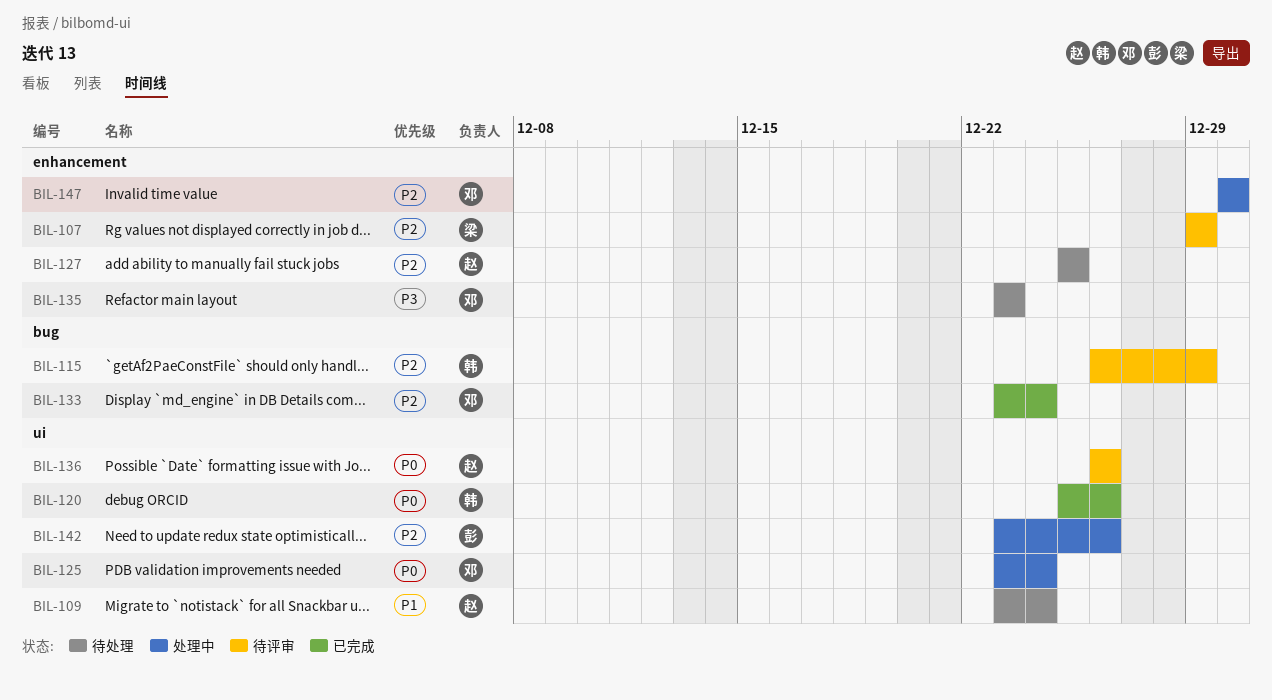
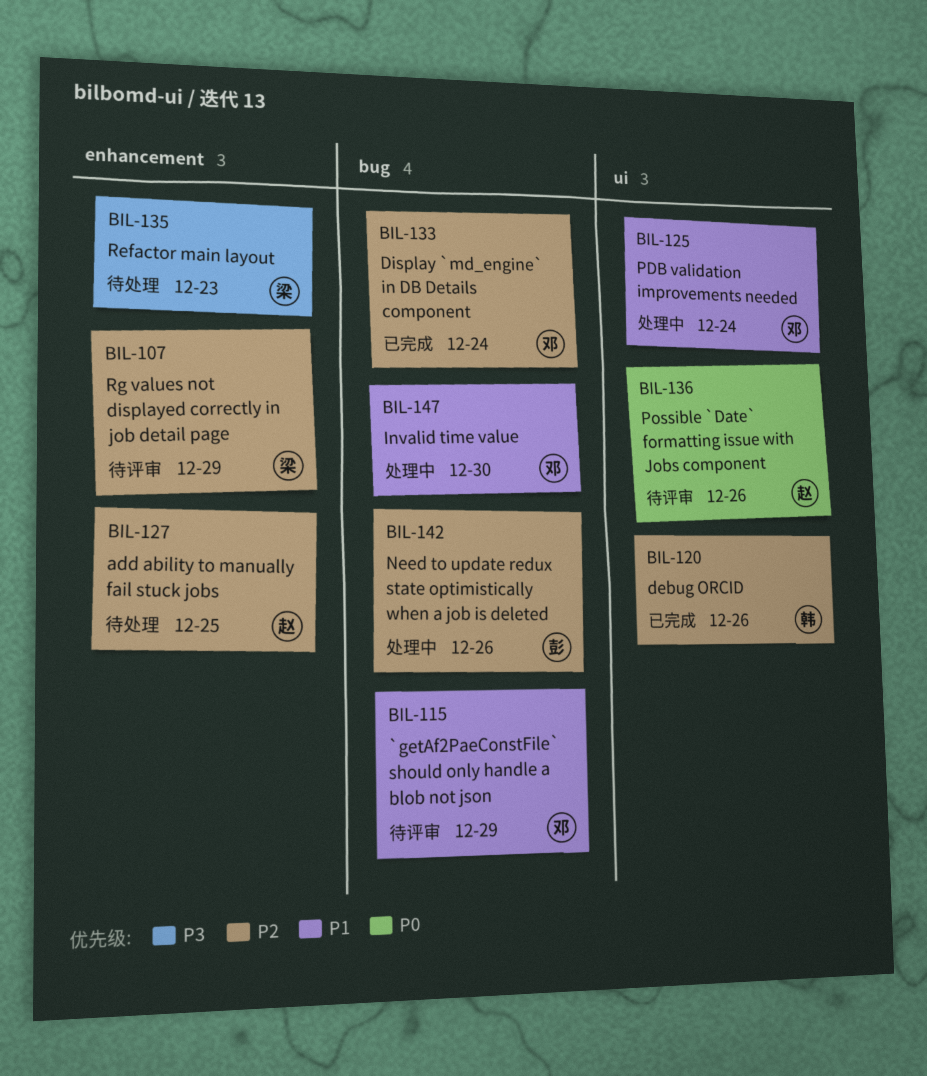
BIL-109: present -> none
BIL-115, owner: 韩 -> 邓
BIL-115, priority: P2 -> P1
BIL-120, priority: P0 -> P2
BIL-125, priority: P0 -> P1
BIL-135, owner: 邓 -> 梁
BIL-142, label: ui -> bug
BIL-147, priority: P2 -> P1
BIL-147, label: enhancement -> bug

